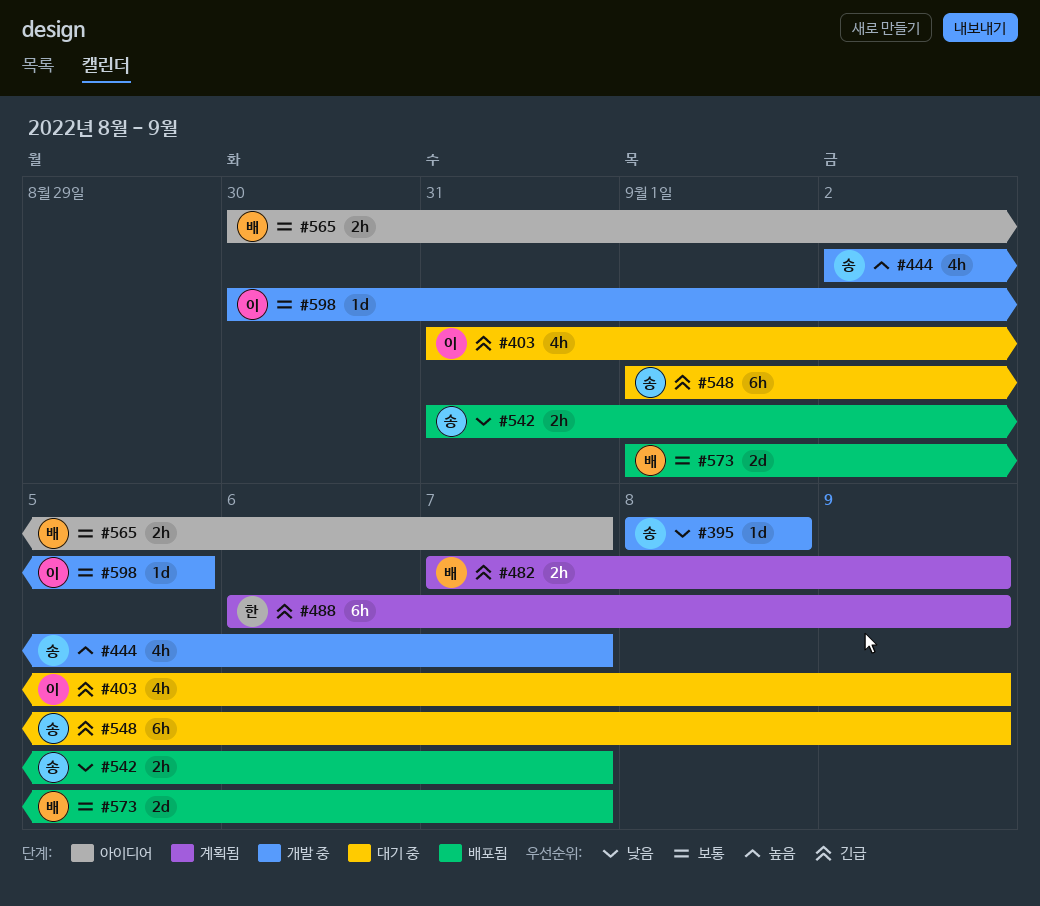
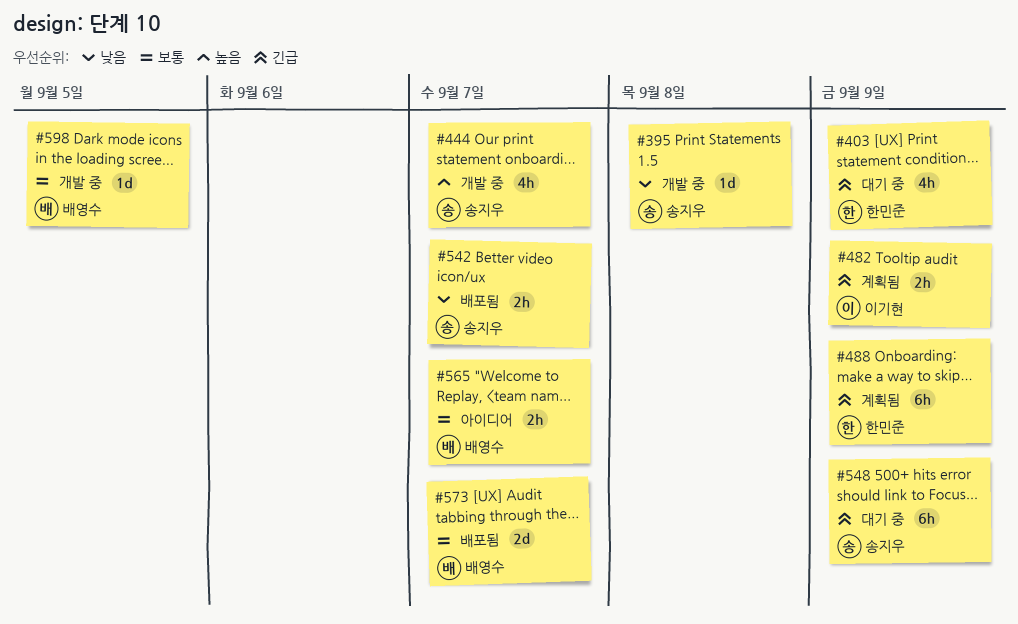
#403, owner: 이기현 -> 한민준
#482, owner: 배영수 -> 이기현
#598, owner: 이기현 -> 배영수

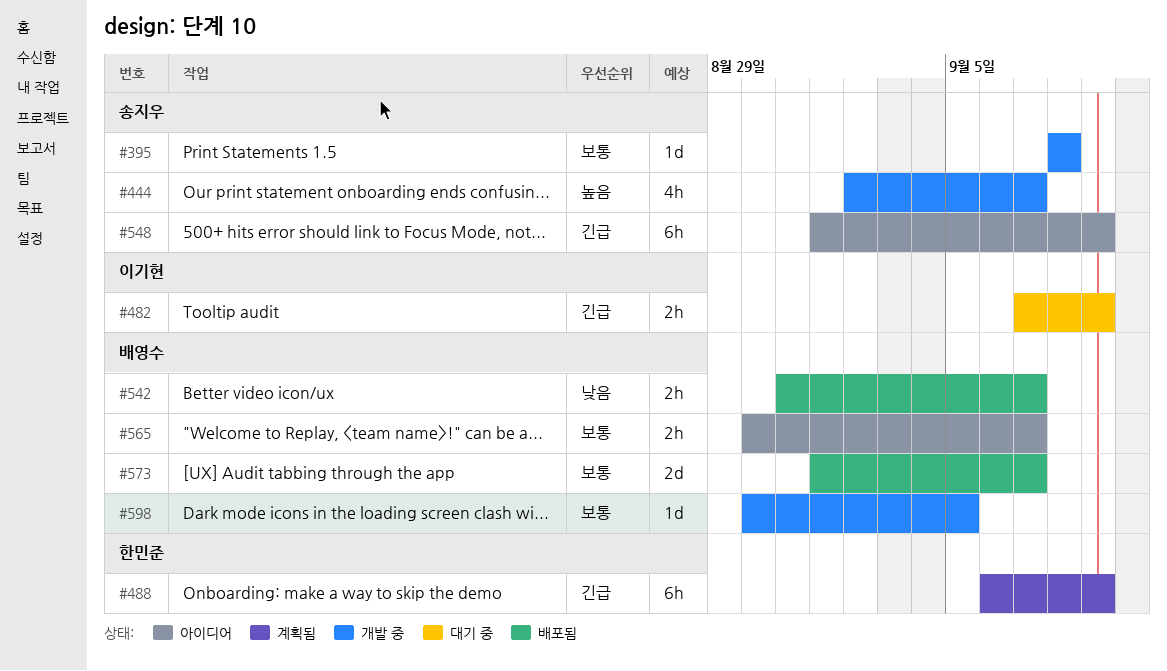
#395, priority: 낮음 -> 보통
#403: present -> none
#482, status: 계획됨 -> 대기 중
#542, owner: 송지우 -> 배영수
#548, status: 대기 중 -> 아이디어

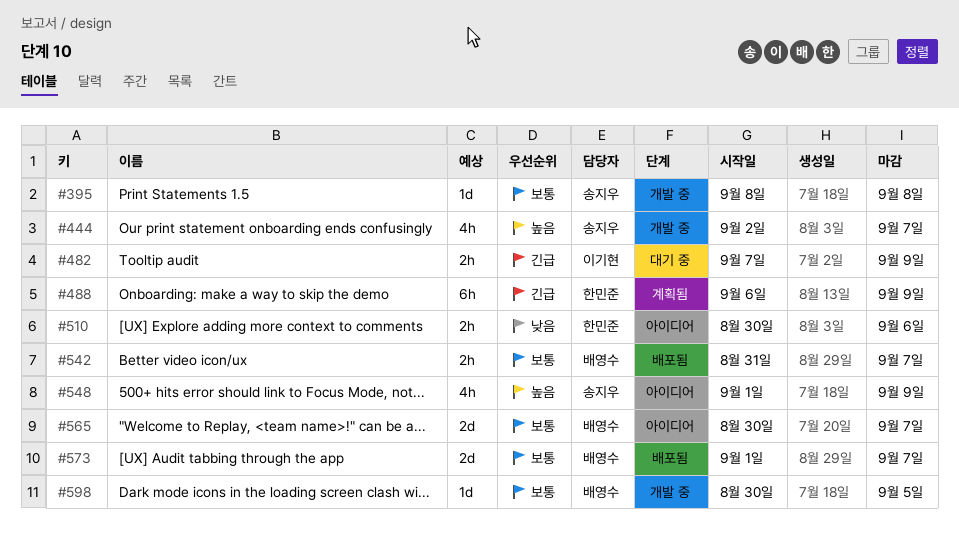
#510: none -> present
#542, priority: 낮음 -> 보통
#548, priority: 긴급 -> 높음
#548, estimate: 6h -> 4h
#565, estimate: 2h -> 2d

